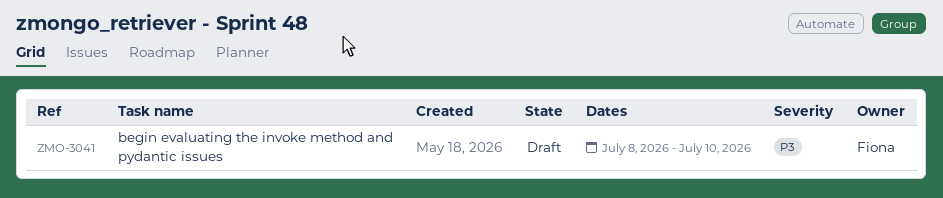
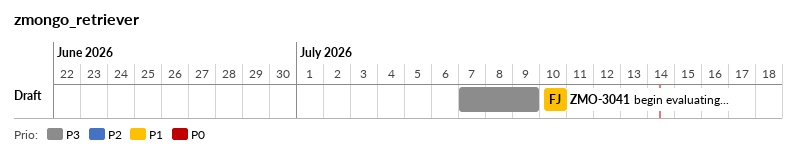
ZMO-3041, start: Jul 8 -> Jul 7
ZMO-3041, due: Jul 10 -> Jul 9

